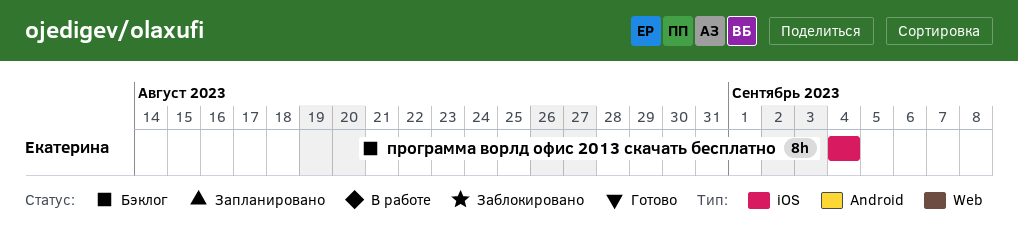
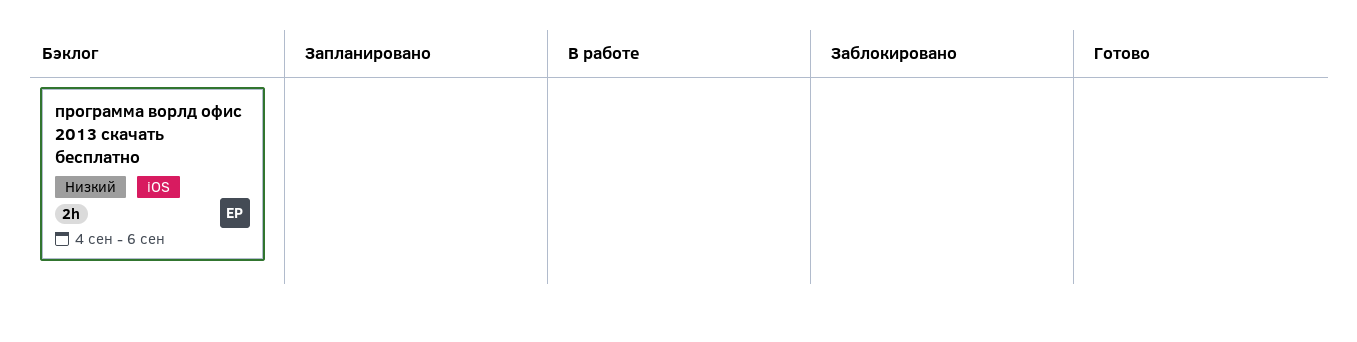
программа ворлд офис 2013 скачать бесплатно, estimate: 8h -> 2h
программа ворлд офис 2013 скачать бесплатно, due: Sep 4 -> Sep 6

